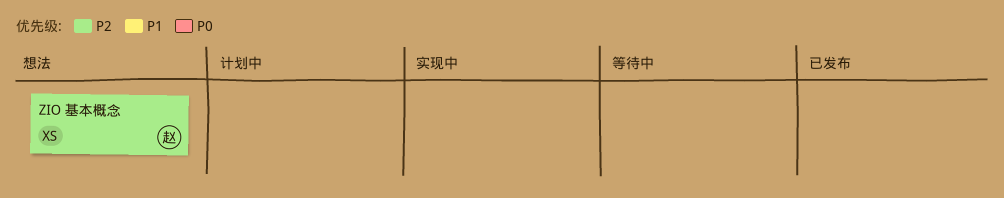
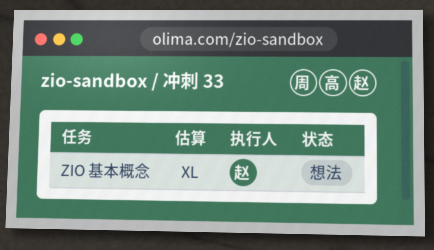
ZIO 基本概念, estimate: XS -> XL

